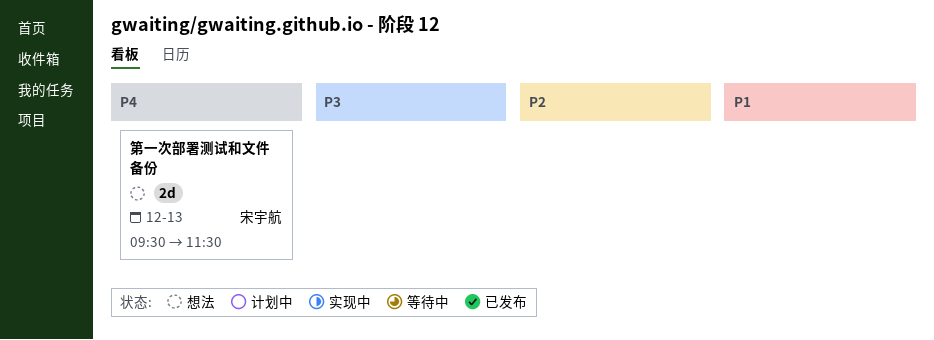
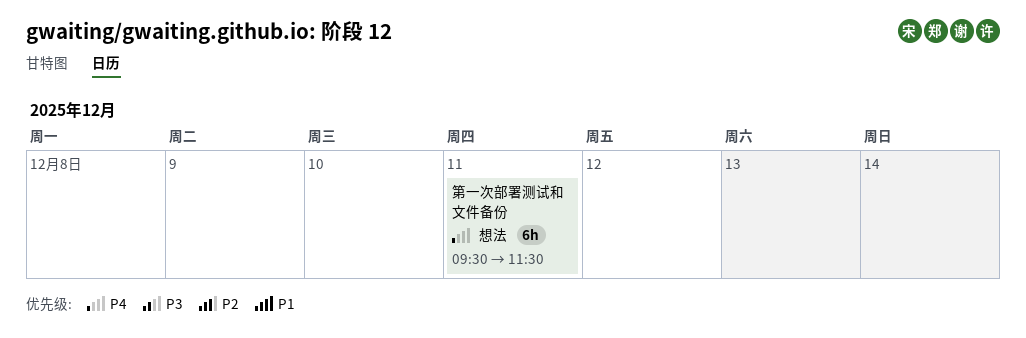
第一次部署测试和文件备份, estimate: 2d -> 6h
第一次部署测试和文件备份, day: Dec 13 -> Dec 11

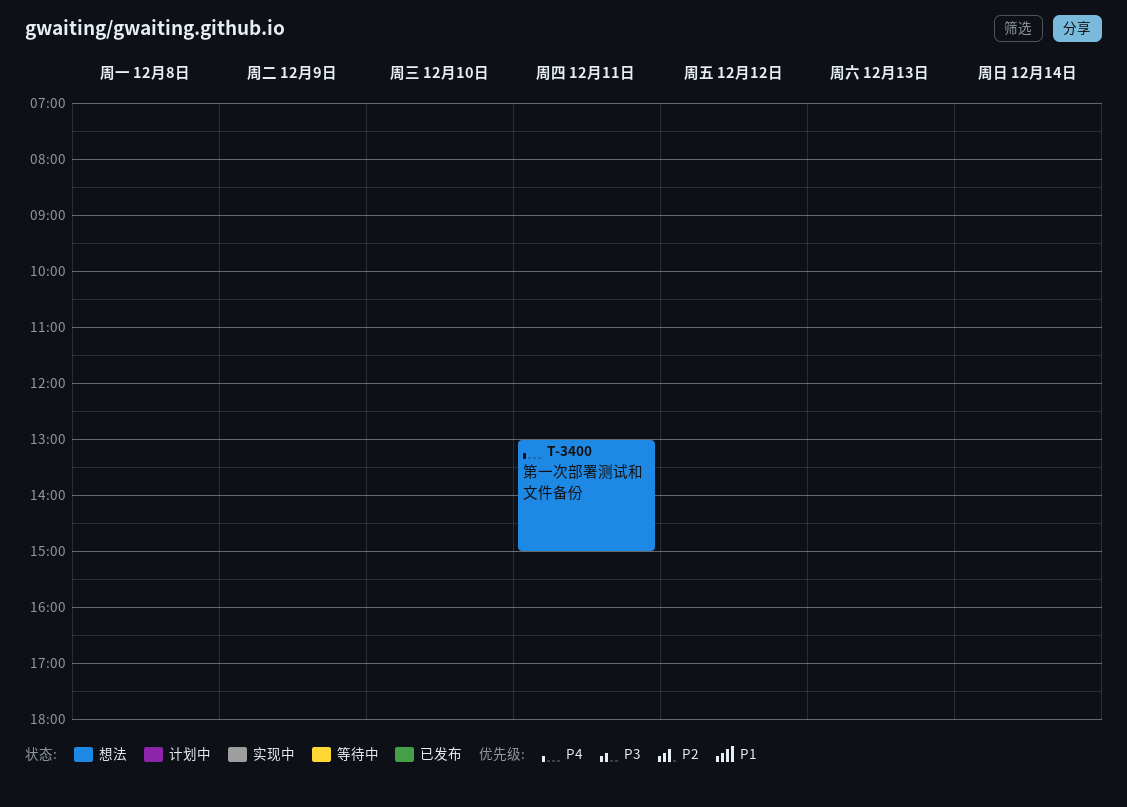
第一次部署测试和文件备份, begins: 09:30 -> 13:00
第一次部署测试和文件备份, ends: 11:30 -> 15:00

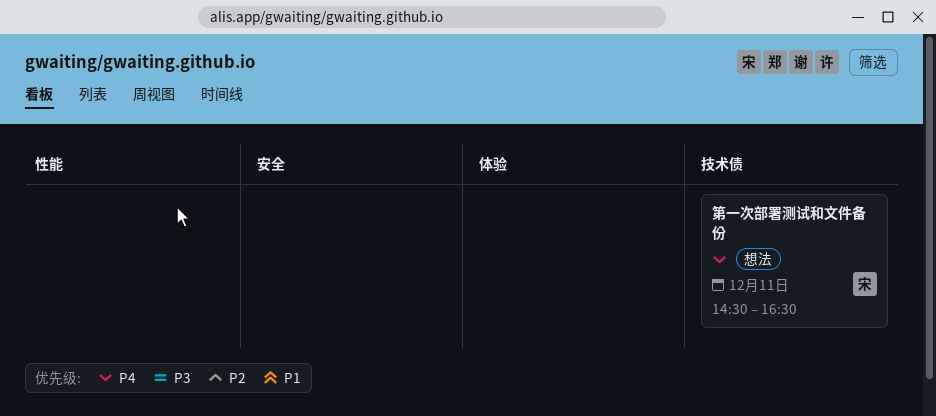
第一次部署测试和文件备份, begins: 13:00 -> 14:30
第一次部署测试和文件备份, ends: 15:00 -> 16:30

